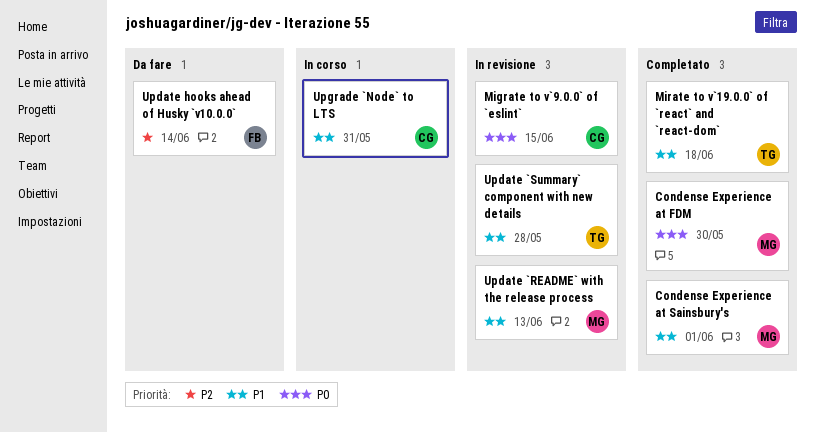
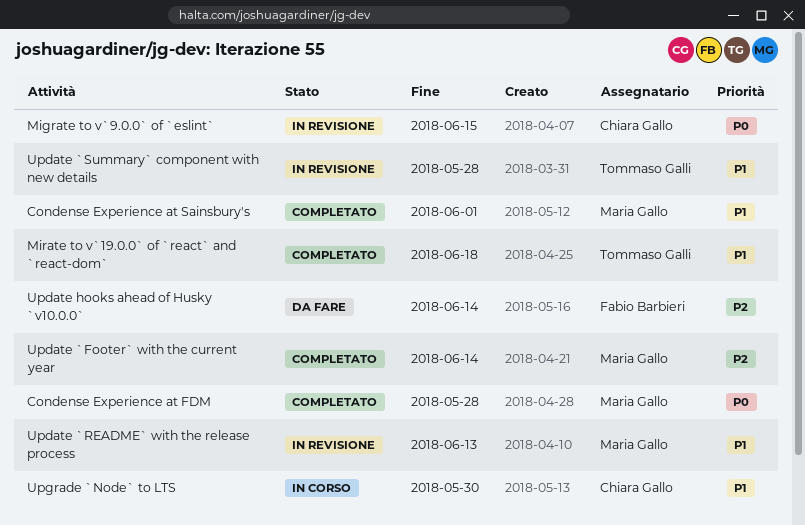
Condense Experience at FDM, due: May 30 -> May 28
Update `Footer` with the current year: none -> present
Upgrade `Node` to LTS, due: May 31 -> May 30

